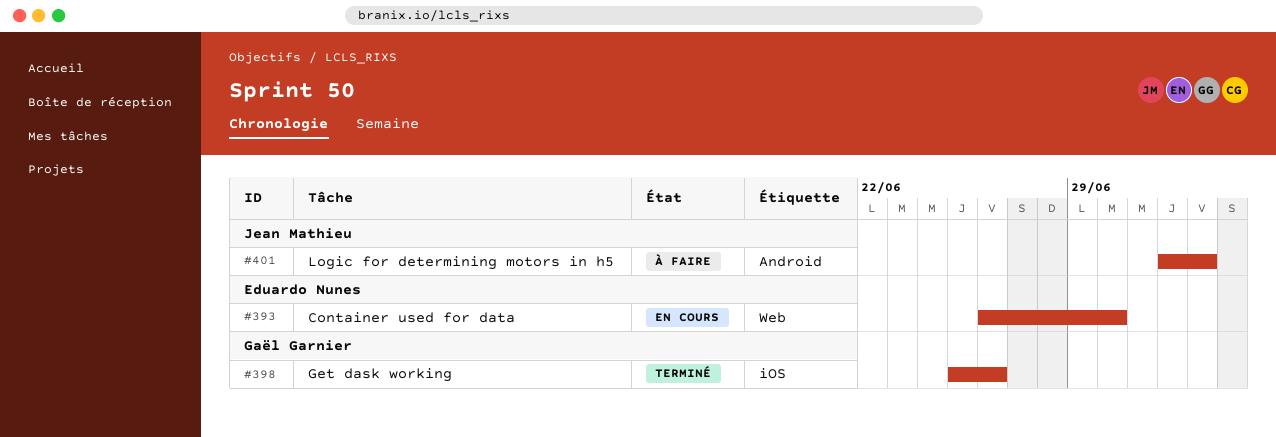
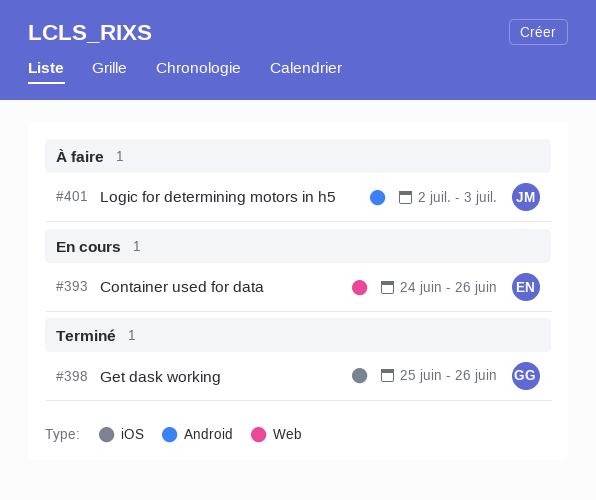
#393, start: Jun 26 -> Jun 24
#393, due: Jun 30 -> Jun 26

